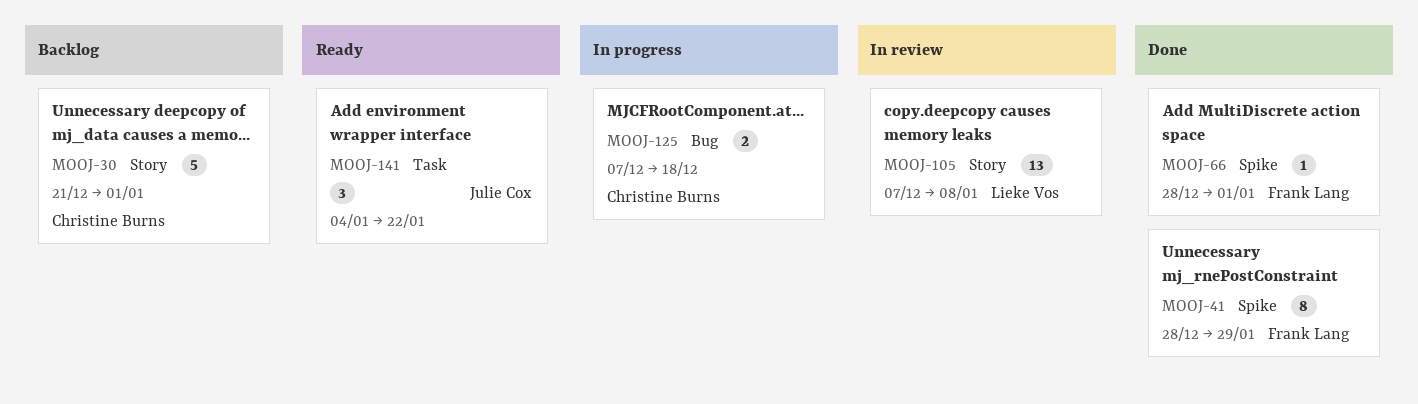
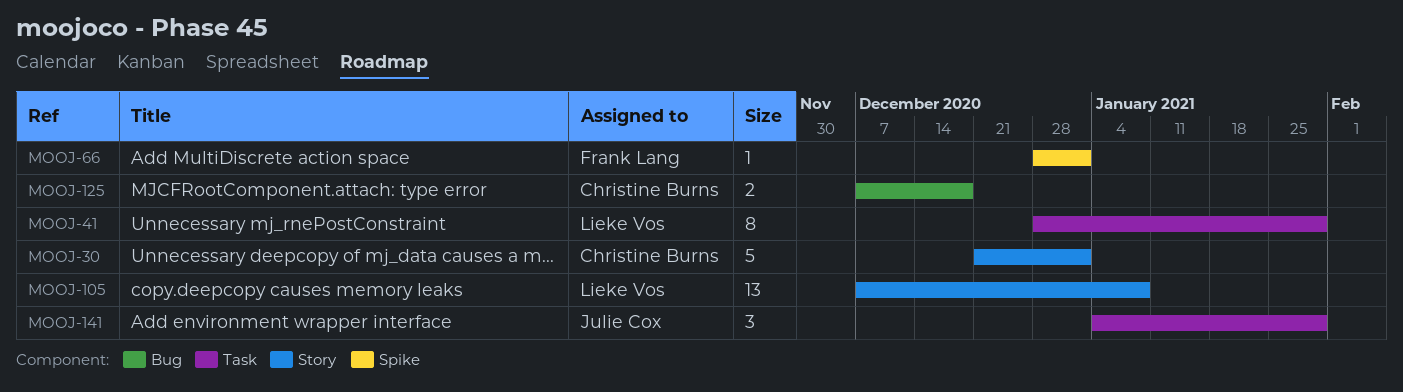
MOOJ-41, owner: Frank Lang -> Lieke Vos
MOOJ-41, label: Spike -> Task
MOOJ-141, due: Jan 22 -> Jan 29

